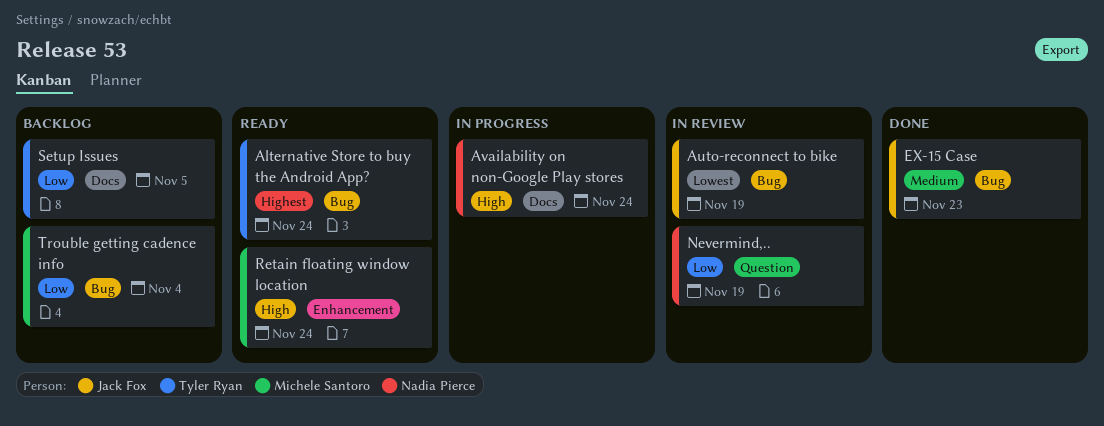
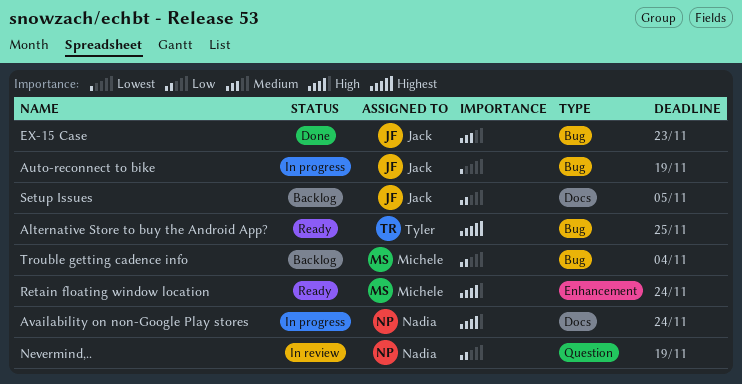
Alternative Store to buy the Android App?, due: Nov 24 -> Nov 25
Auto-reconnect to bike, status: In review -> In progress
Setup Issues, owner: Tyler Ryan -> Jack Fox

